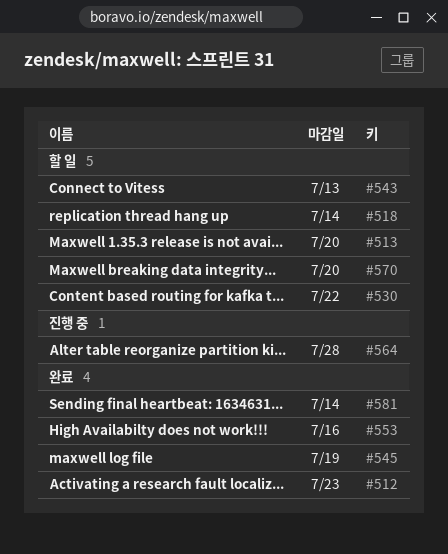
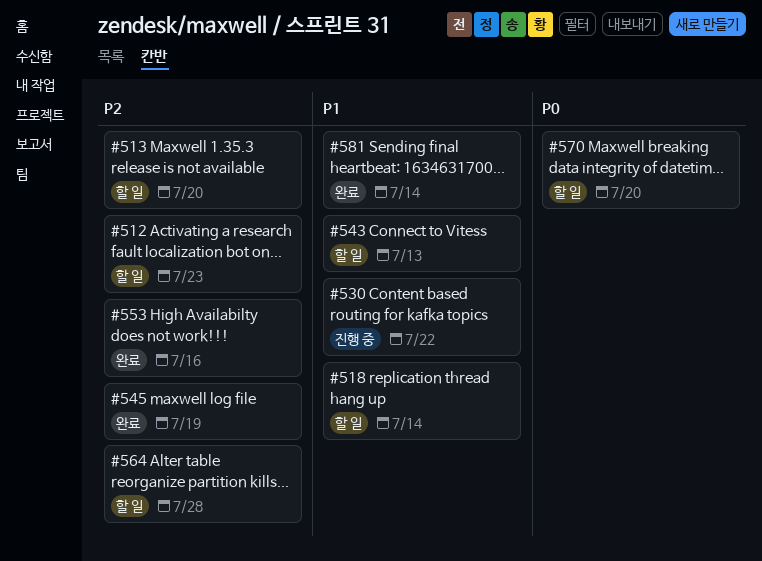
#512, status: 완료 -> 할 일
#530, status: 할 일 -> 진행 중
#564, status: 진행 중 -> 할 일

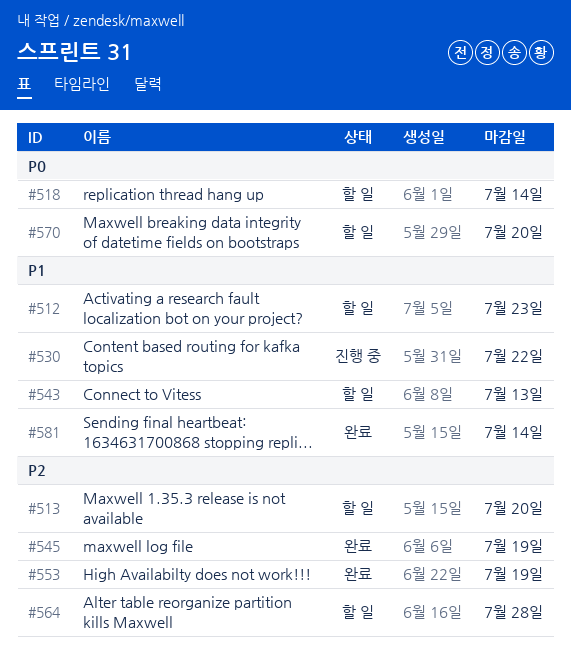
#512, priority: P2 -> P1
#518, priority: P1 -> P0
#553, due: Jul 16 -> Jul 19

